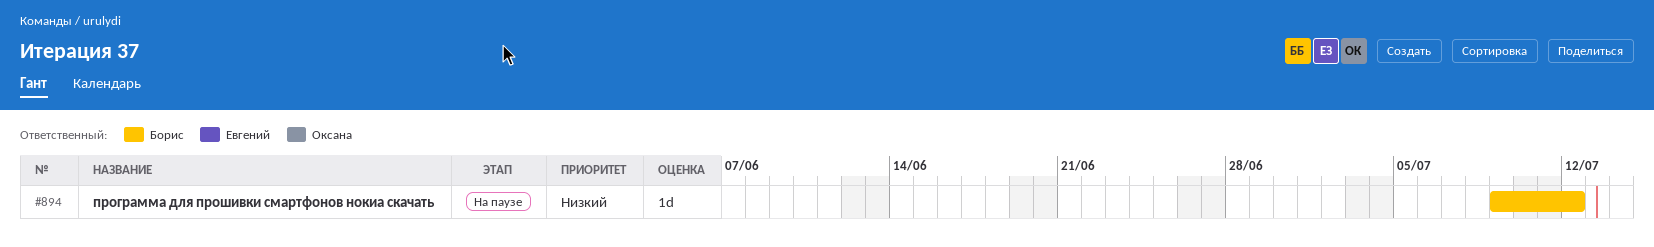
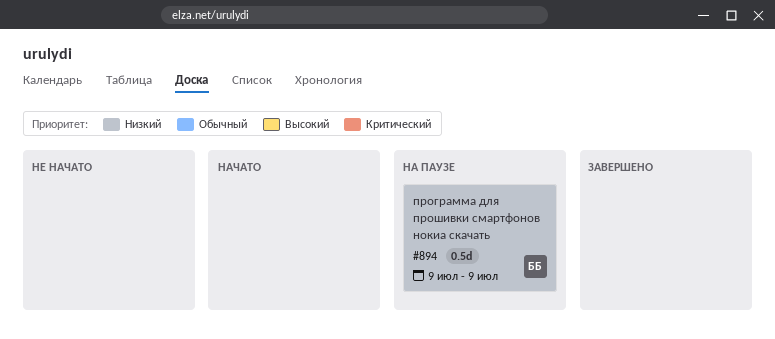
#894, estimate: 1d -> 0.5d
#894, due: Jul 12 -> Jul 9

